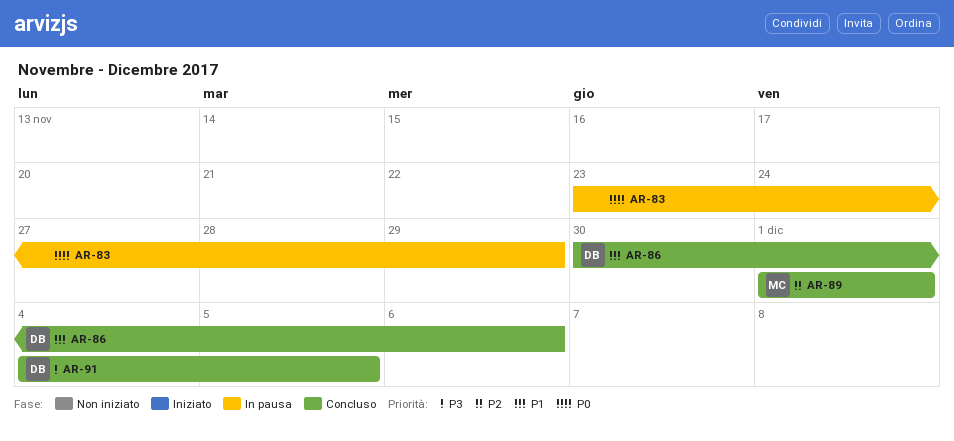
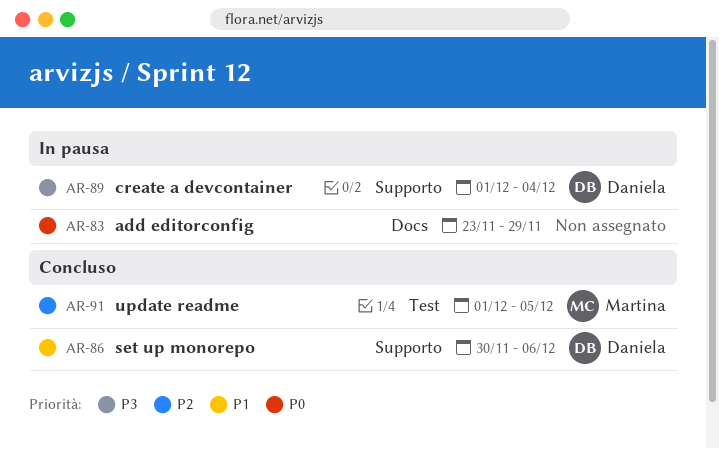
AR-89, status: Concluso -> In pausa
AR-89, owner: Martina -> Daniela
AR-89, priority: P2 -> P3
AR-89, due: Dec 1 -> Dec 4
AR-91, owner: Daniela -> Martina
AR-91, priority: P3 -> P2
AR-91, start: Dec 4 -> Dec 1

